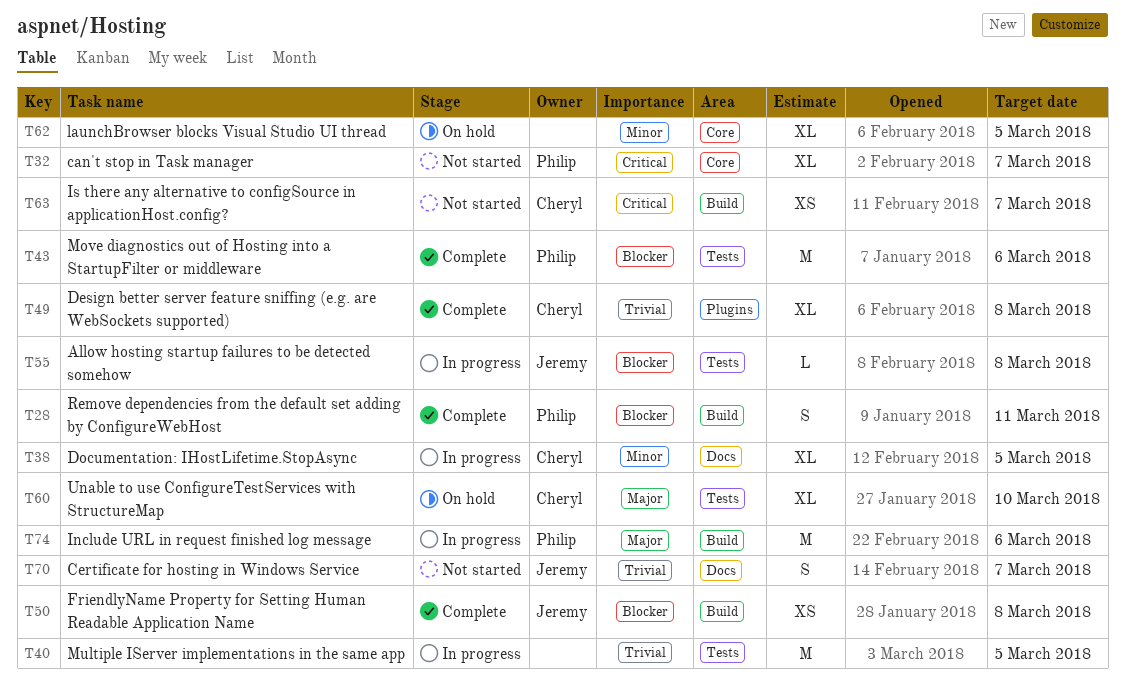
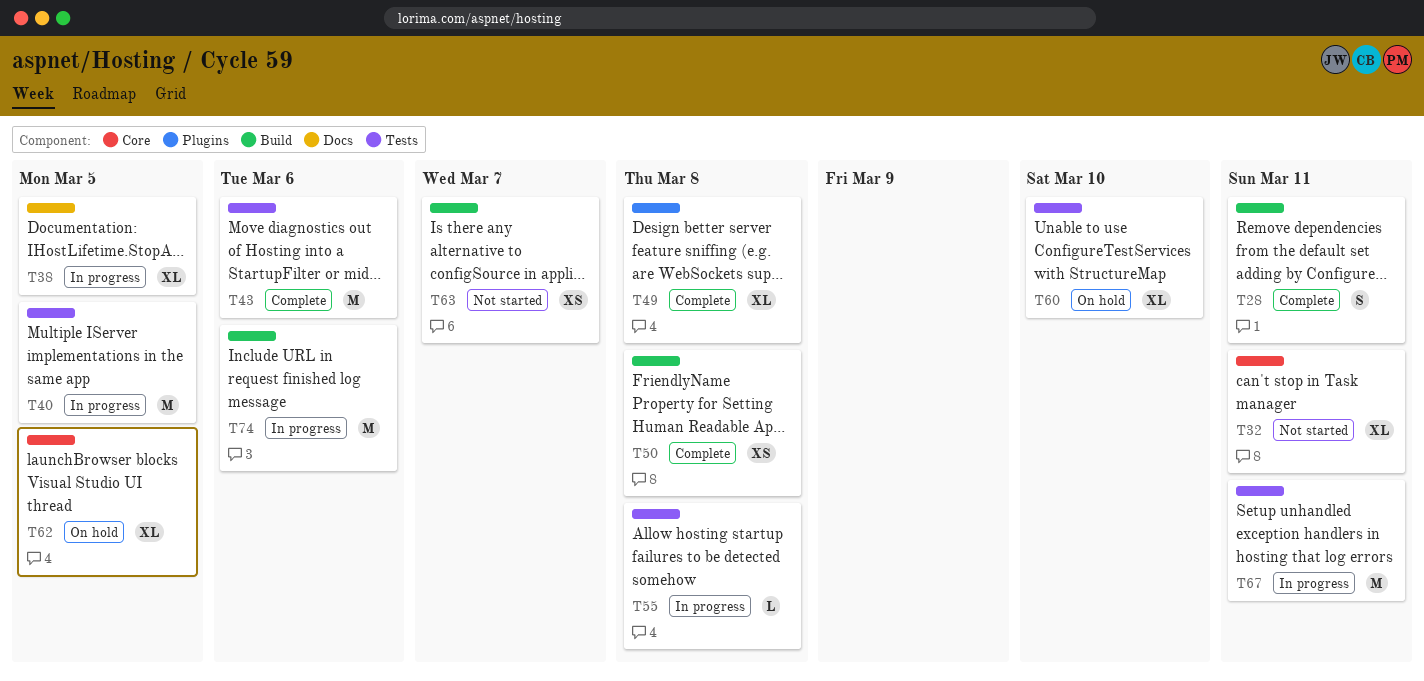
T32, due: Mar 7 -> Mar 11
T67: none -> present
T70: present -> none

